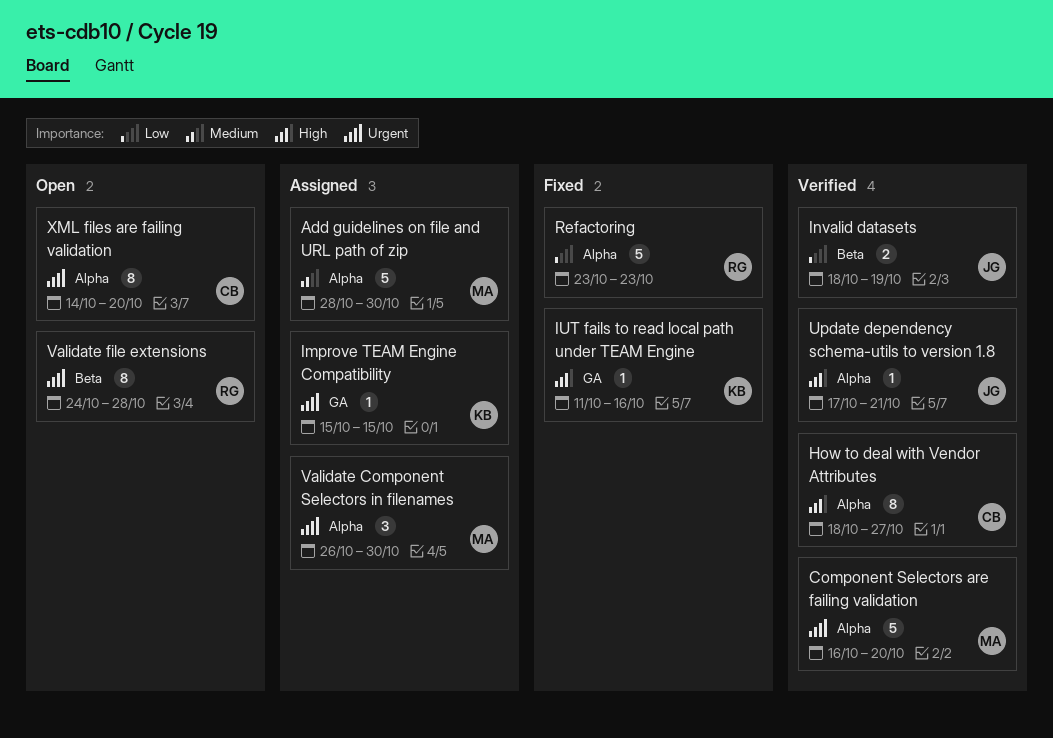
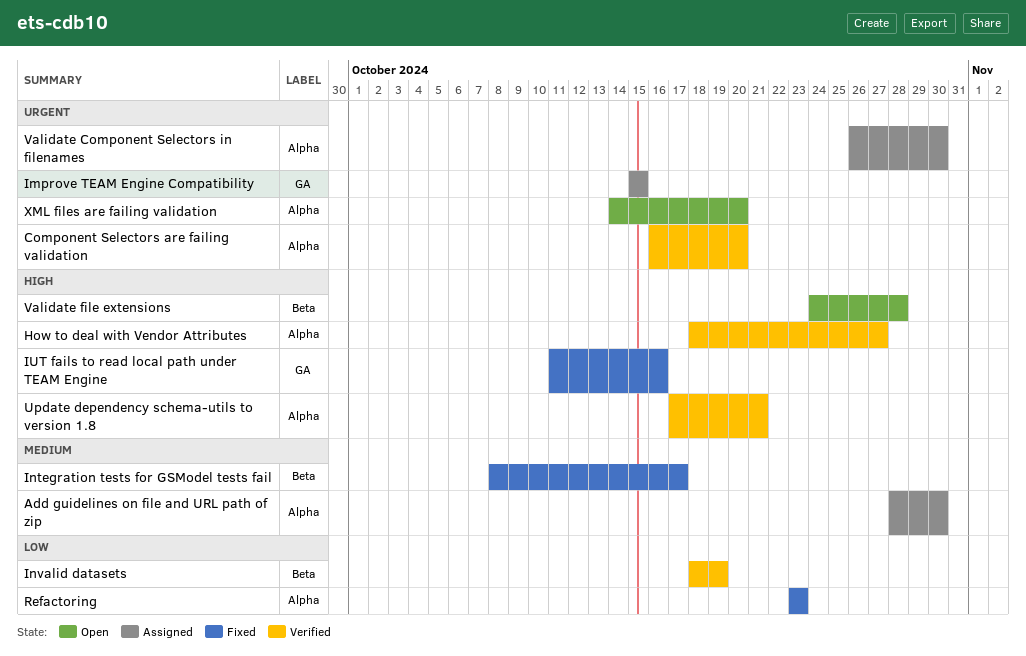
Integration tests for GSModel tests fail: none -> present
Validate file extensions, priority: Urgent -> High

